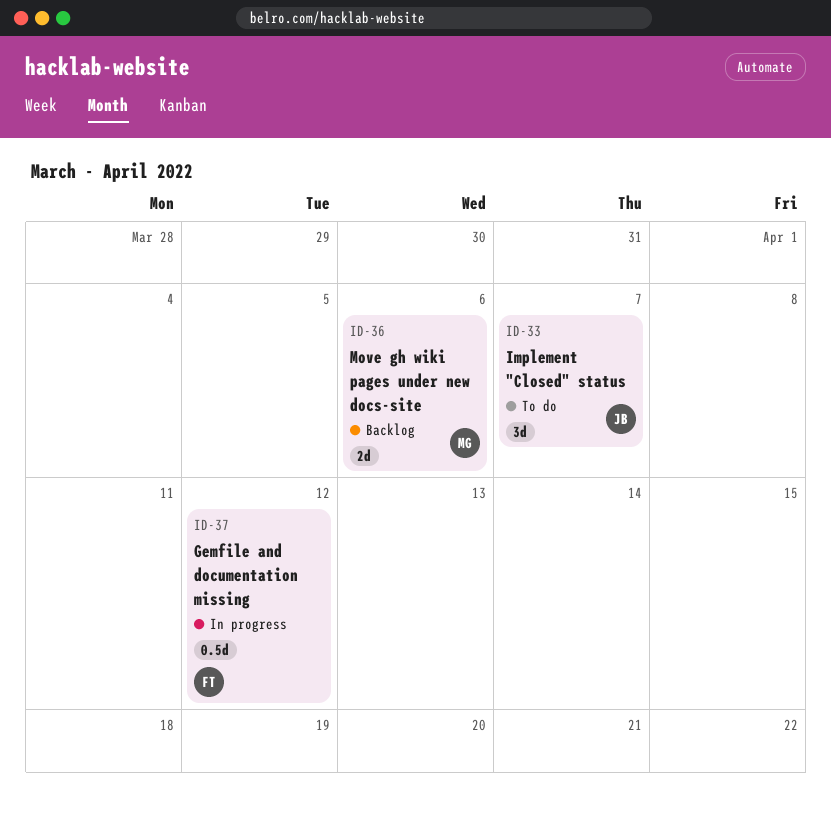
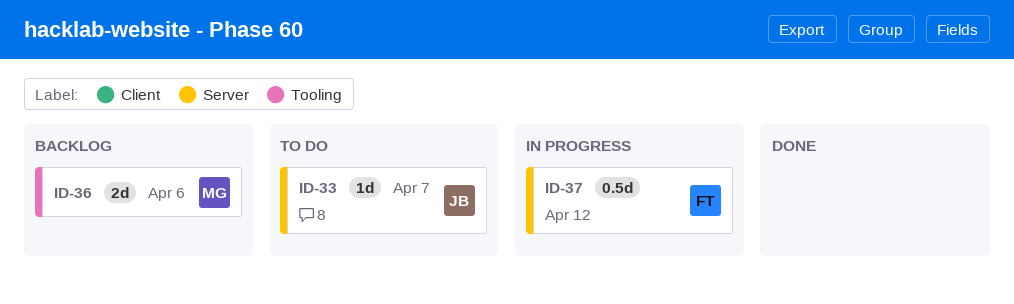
ID-33, estimate: 3d -> 1d

